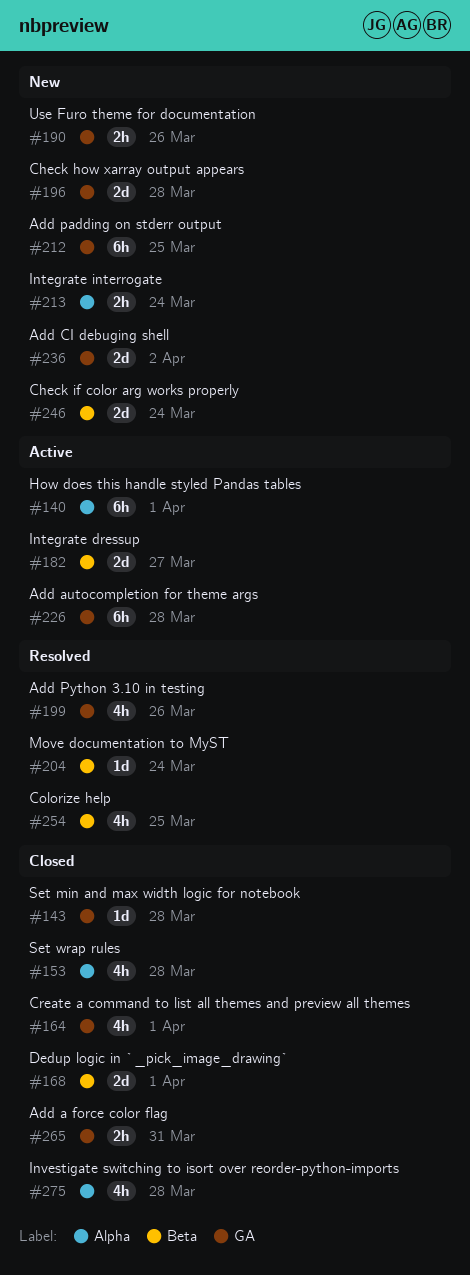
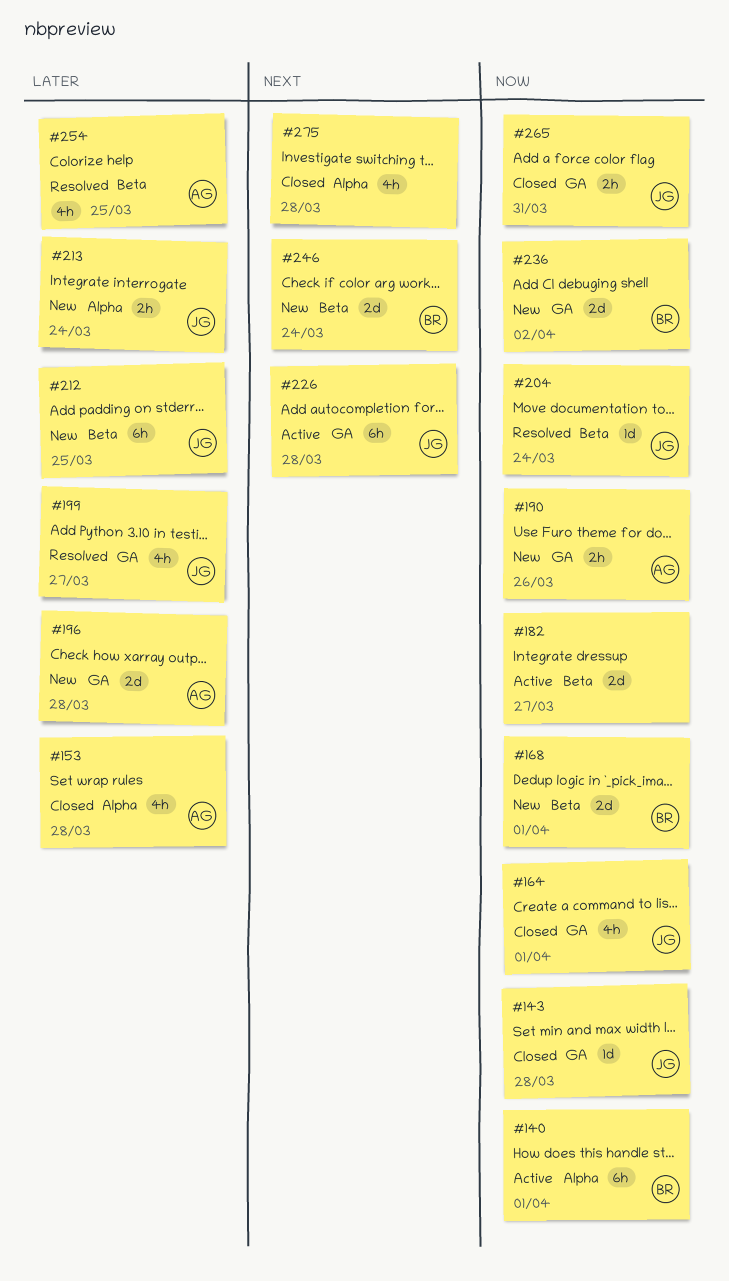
#168, status: Closed -> New
#199, due: Mar 26 -> Mar 27
#212, label: GA -> Beta

